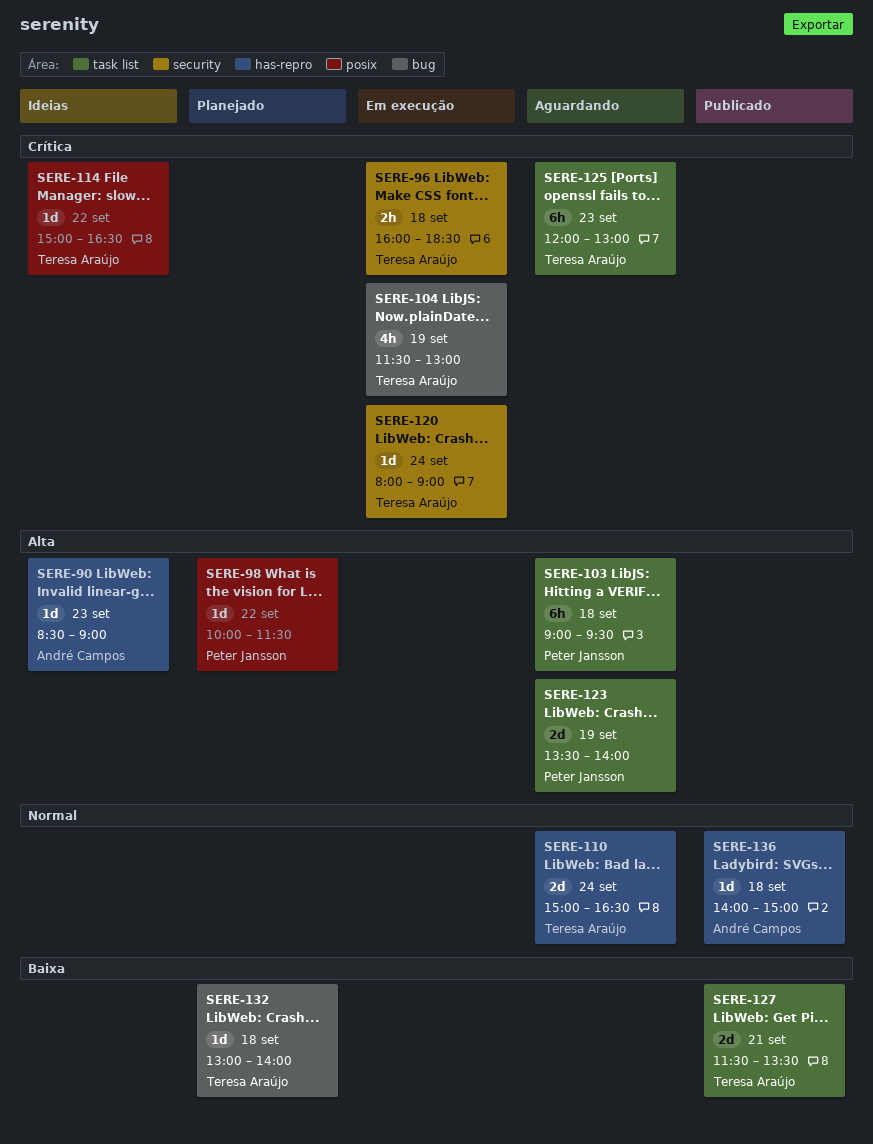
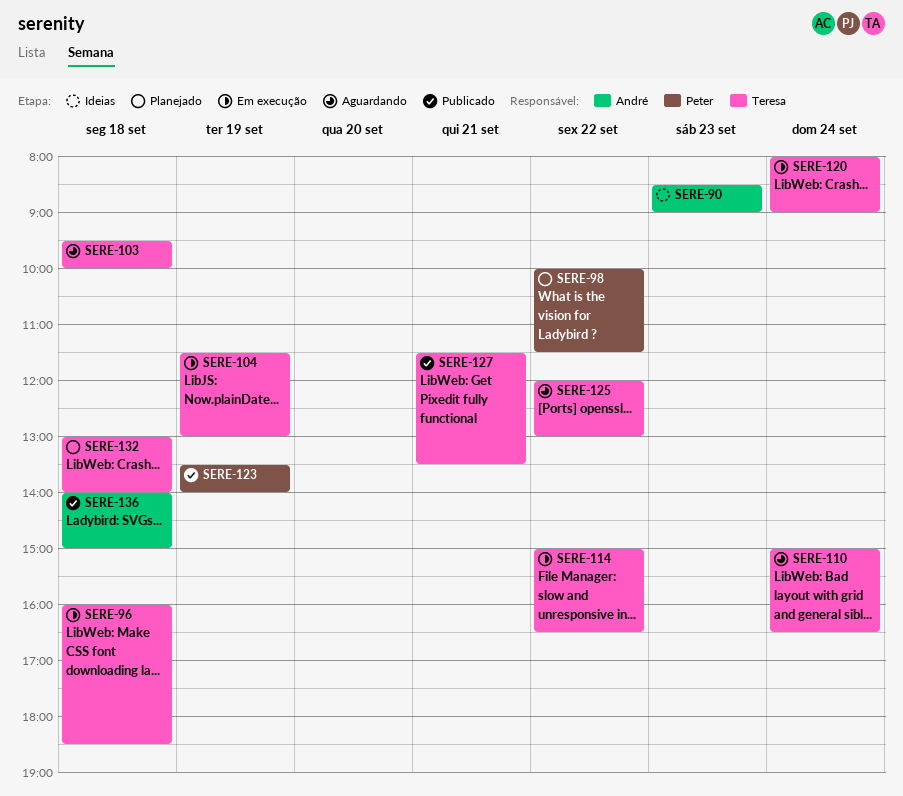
SERE-103, owner: Peter Jansson -> Teresa Araújo
SERE-103, begins: 09:00 -> 09:30
SERE-103, ends: 09:30 -> 10:00
SERE-114, status: Ideias -> Em execução
SERE-123, status: Aguardando -> Publicado
SERE-125, day: Sep 23 -> Sep 22

